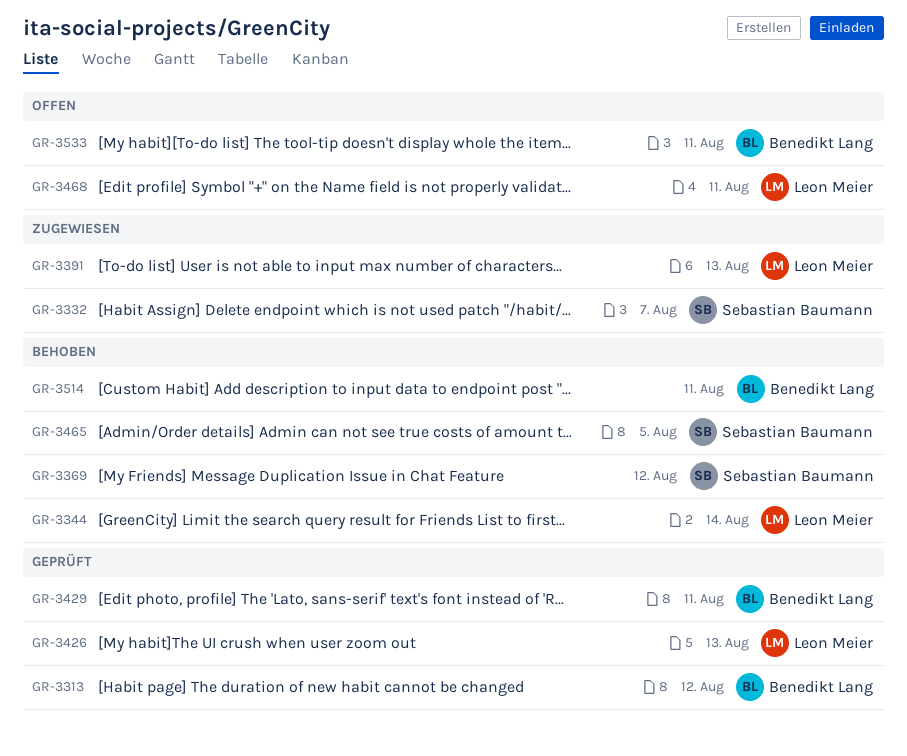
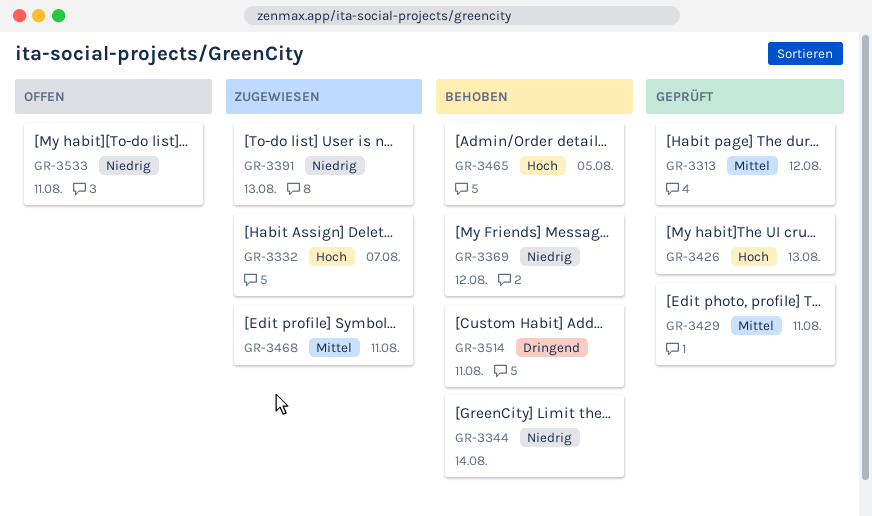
GR-3468, status: Offen -> Zugewiesen

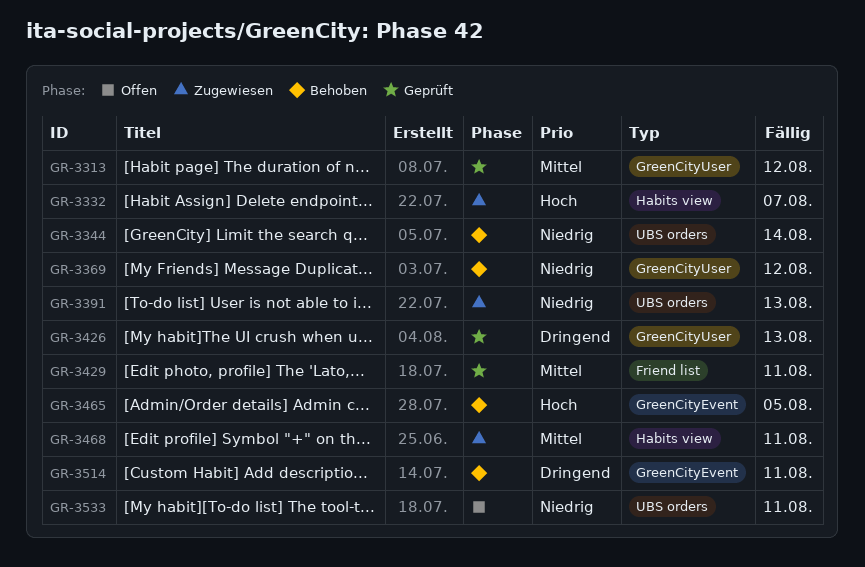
GR-3426, priority: Hoch -> Dringend

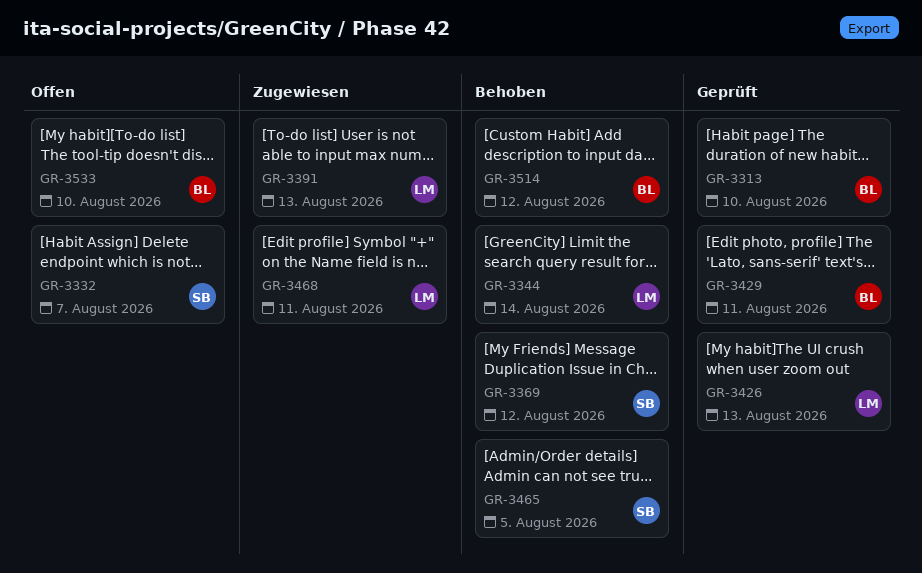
GR-3313, due: Aug 12 -> Aug 10
GR-3332, status: Zugewiesen -> Offen
GR-3514, due: Aug 11 -> Aug 12
GR-3533, due: Aug 11 -> Aug 10

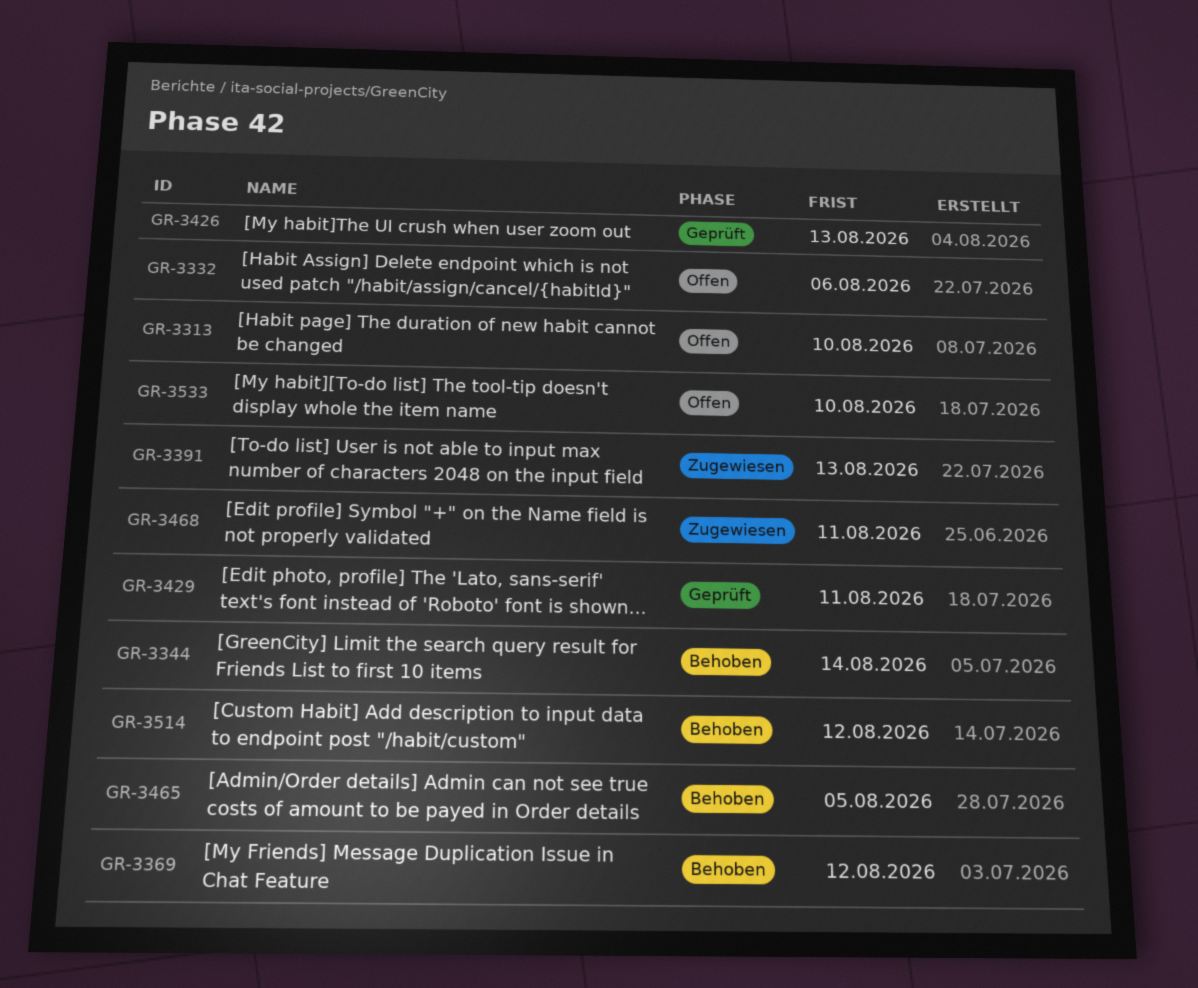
GR-3313, status: Geprüft -> Offen
GR-3332, due: Aug 7 -> Aug 6

